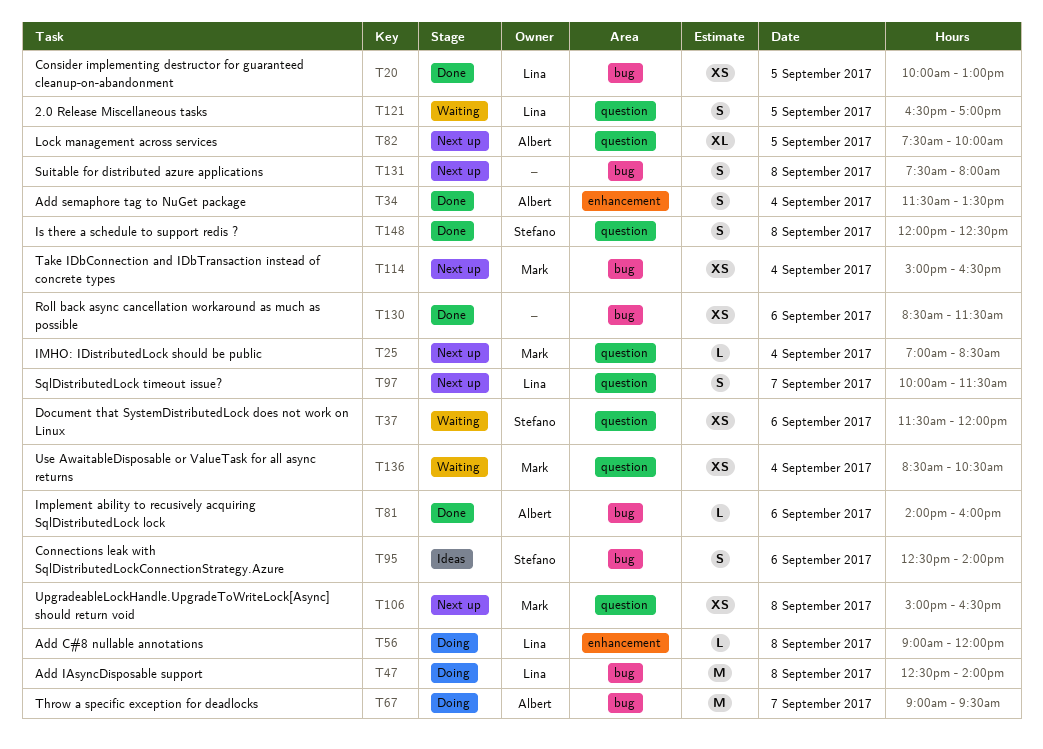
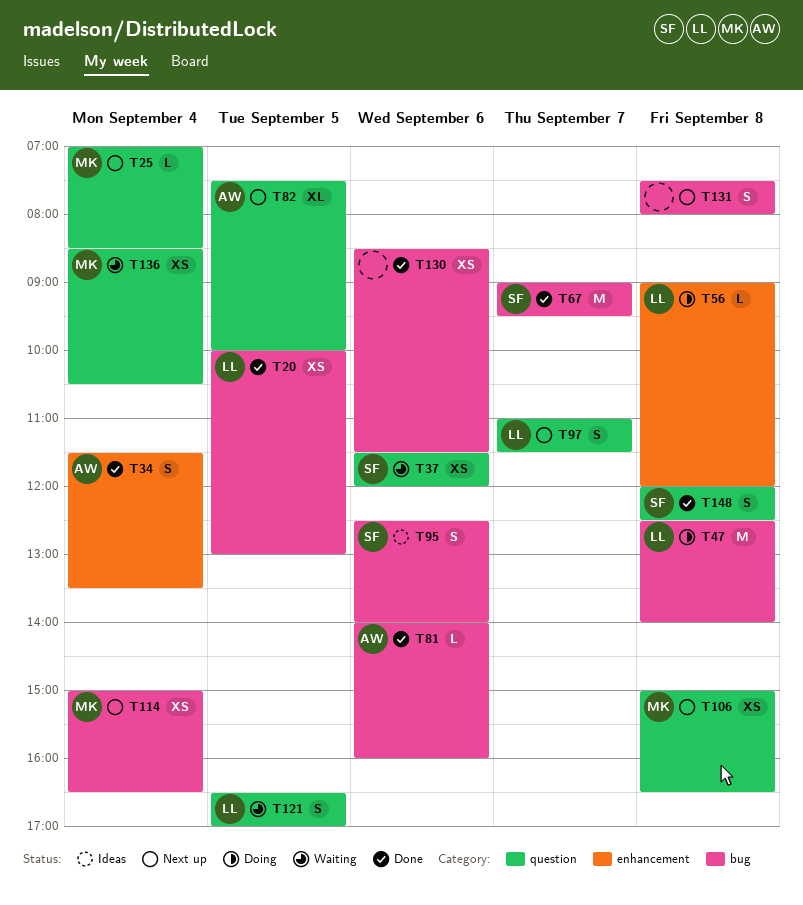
T67, status: Doing -> Done
T67, owner: Albert -> Stefano
T97, begins: 10:00 -> 11:00

